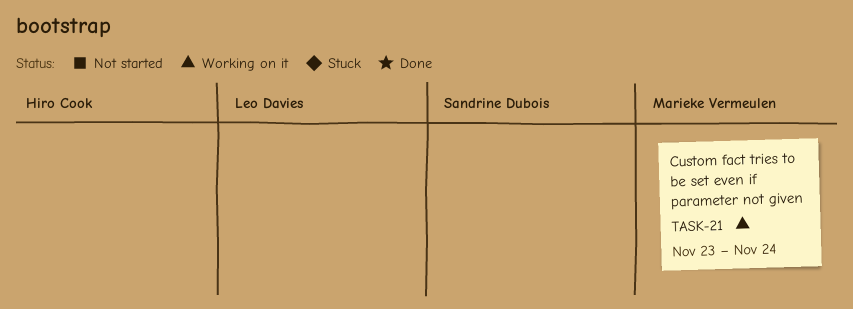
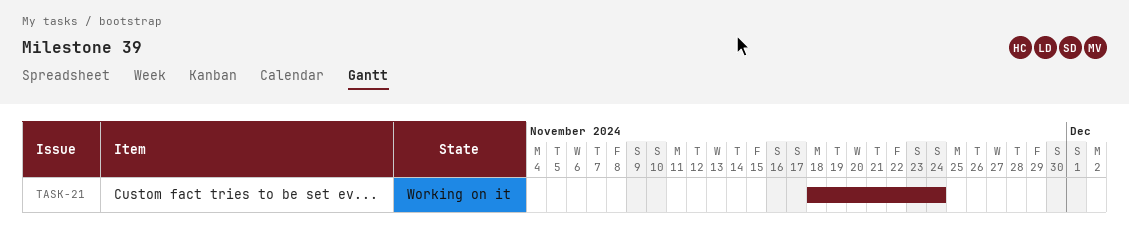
TASK-21, start: Nov 23 -> Nov 18

